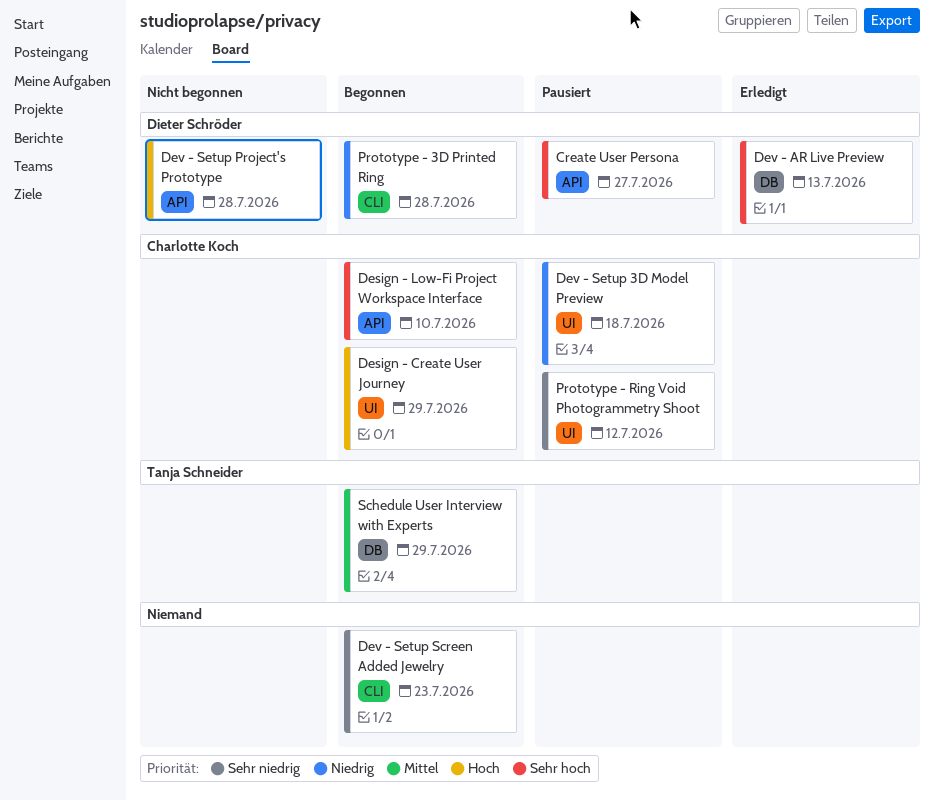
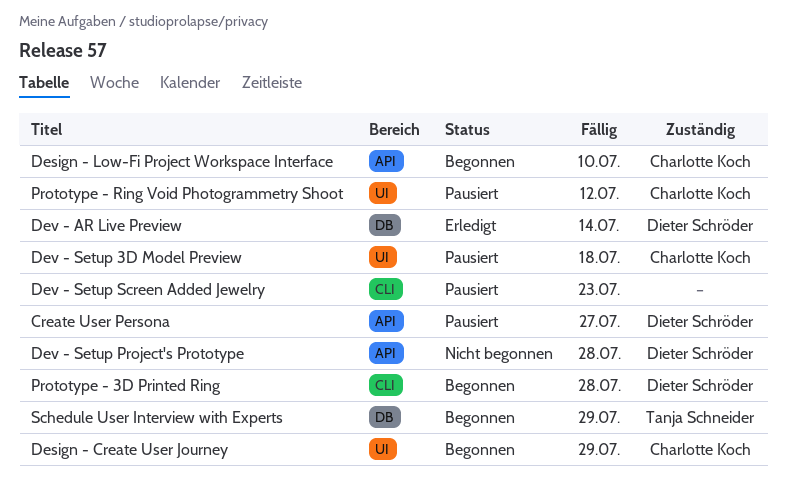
Dev - AR Live Preview, due: Jul 13 -> Jul 14
Dev - Setup Screen Added Jewelry, status: Begonnen -> Pausiert

